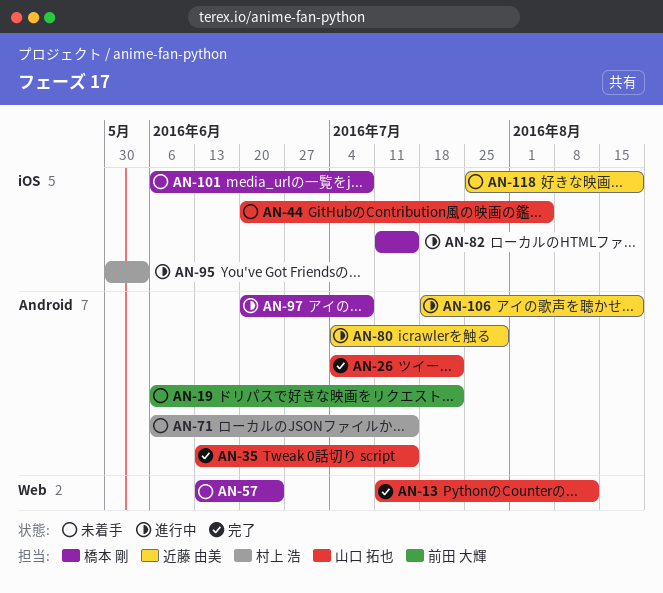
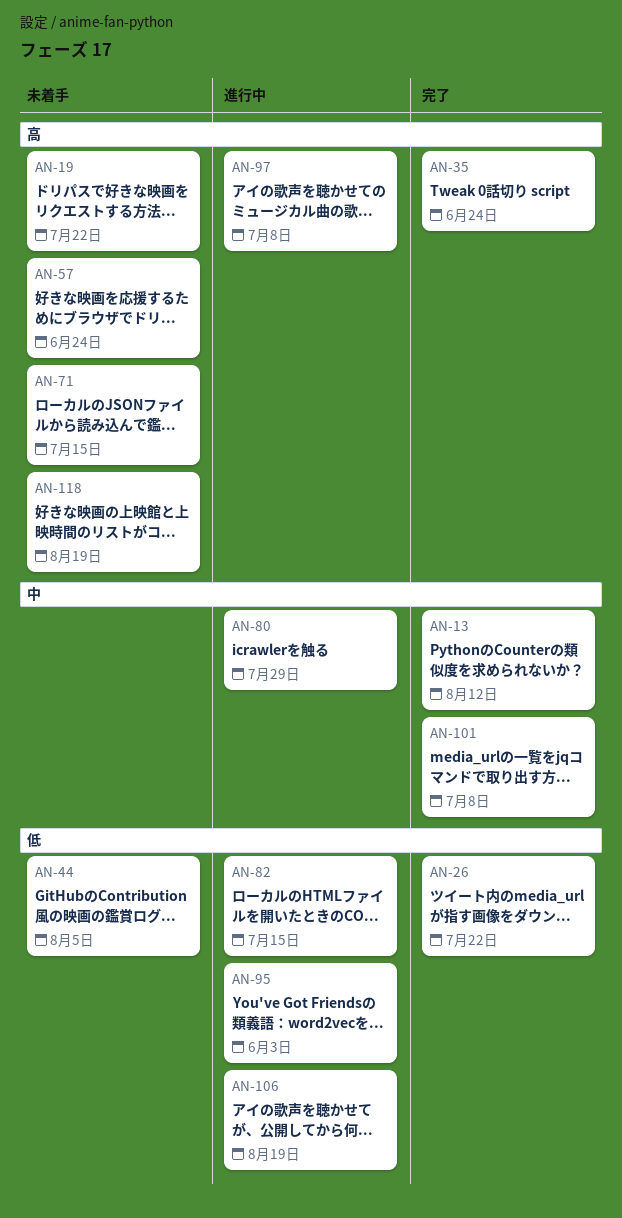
AN-35, due: Jul 15 -> Jun 24
AN-101, status: 未着手 -> 完了

